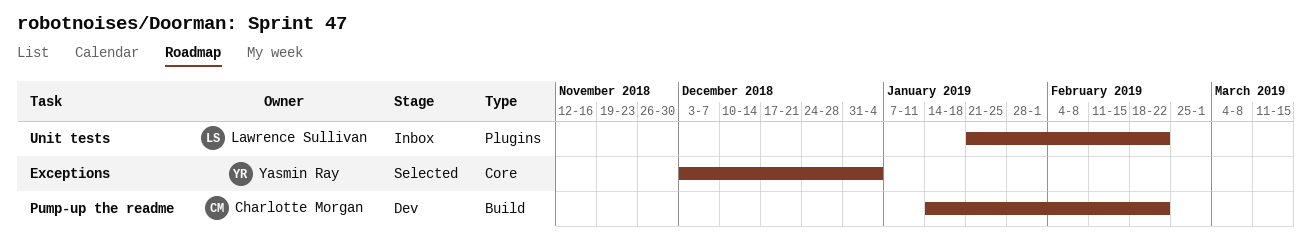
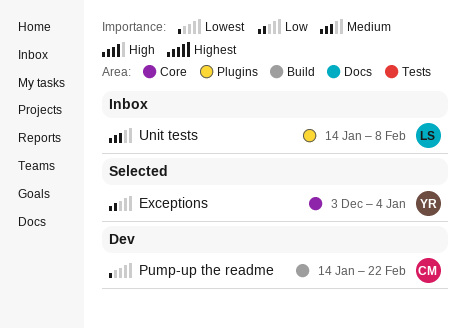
Unit tests, start: Jan 21 -> Jan 14
Unit tests, due: Feb 22 -> Feb 8

